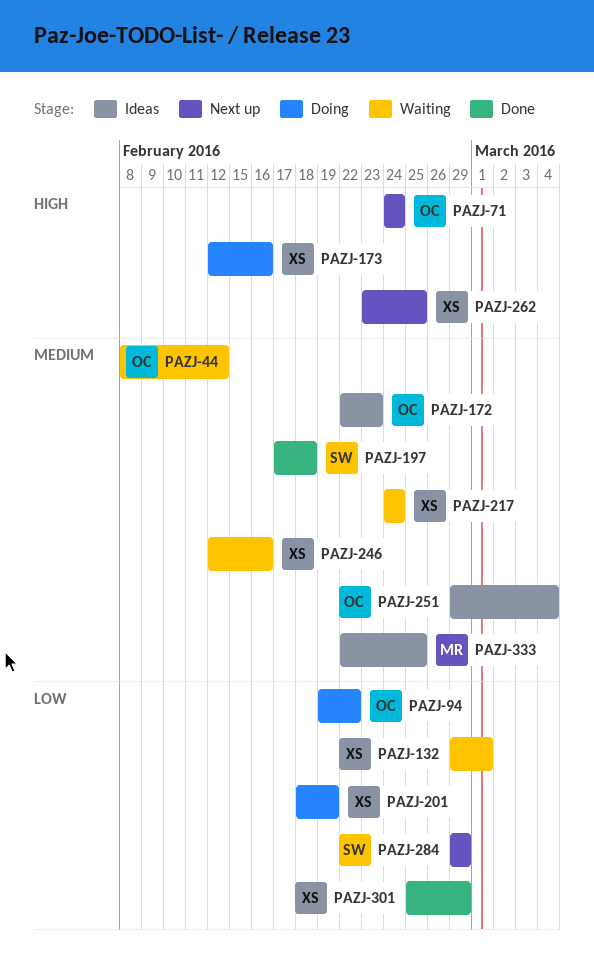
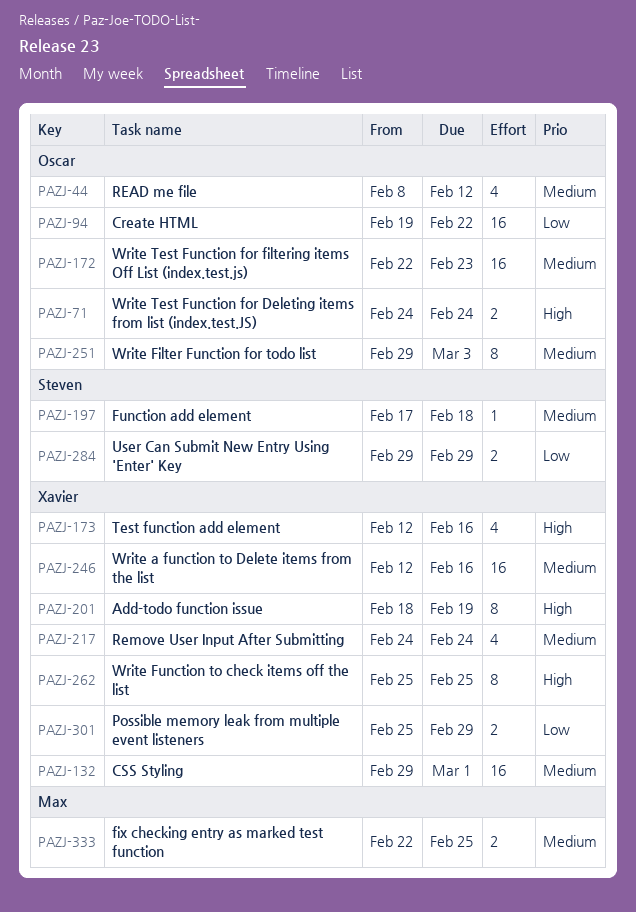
PAZJ-132, priority: Low -> Medium
PAZJ-201, priority: Low -> High
PAZJ-251, due: Mar 4 -> Mar 3
PAZJ-262, start: Feb 23 -> Feb 25

